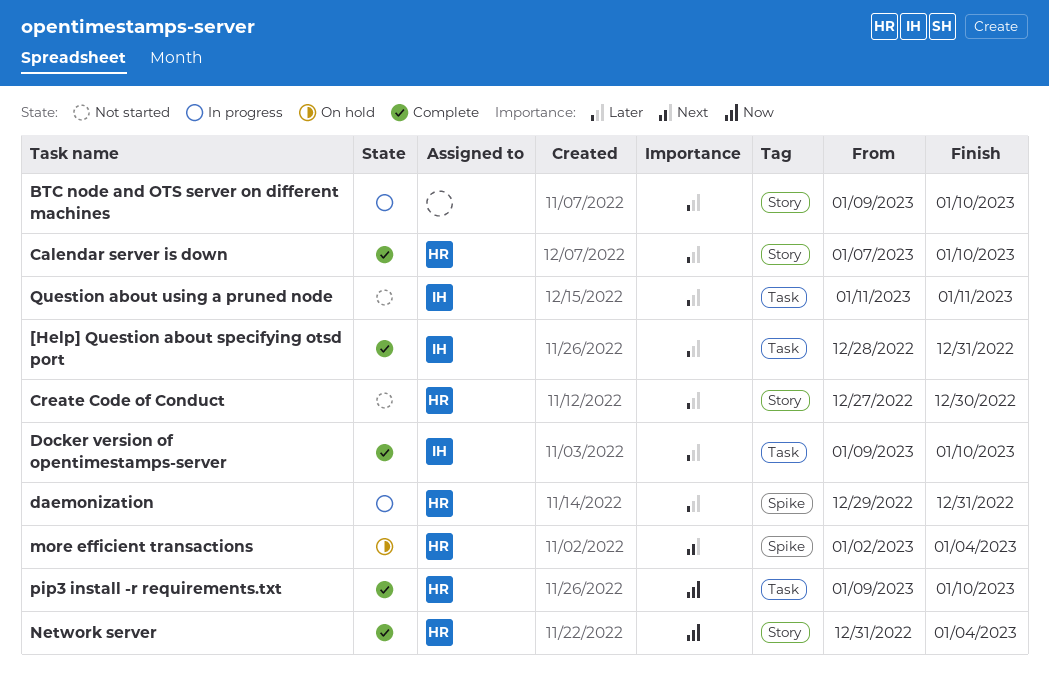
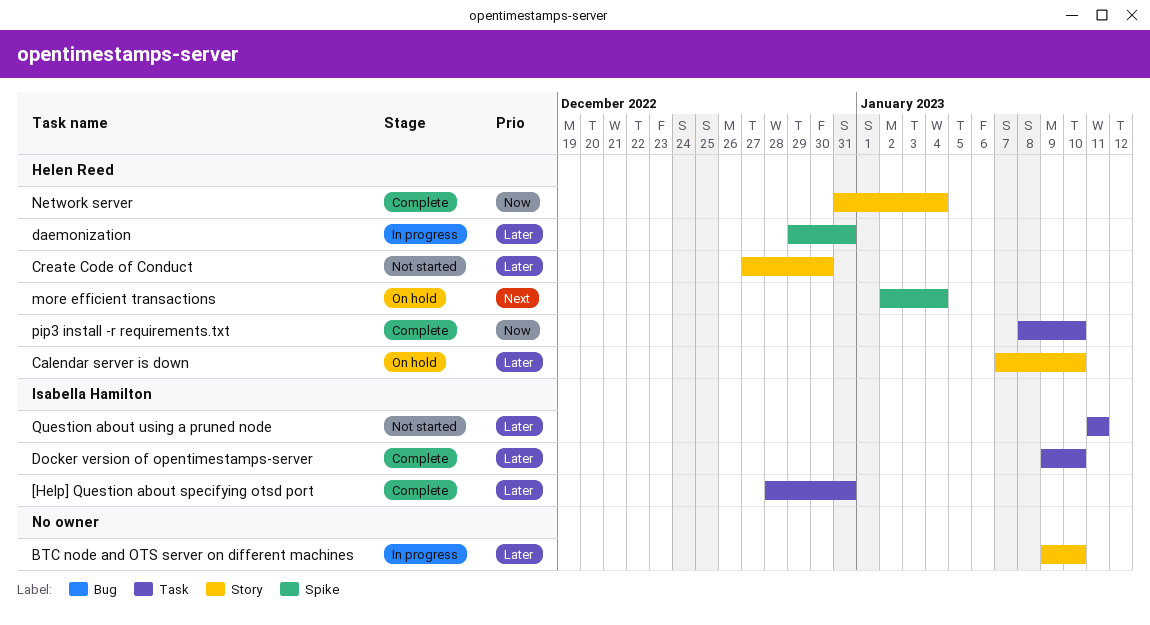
Calendar server is down, status: Complete -> On hold
pip3 install -r requirements.txt, start: Jan 9 -> Jan 8

